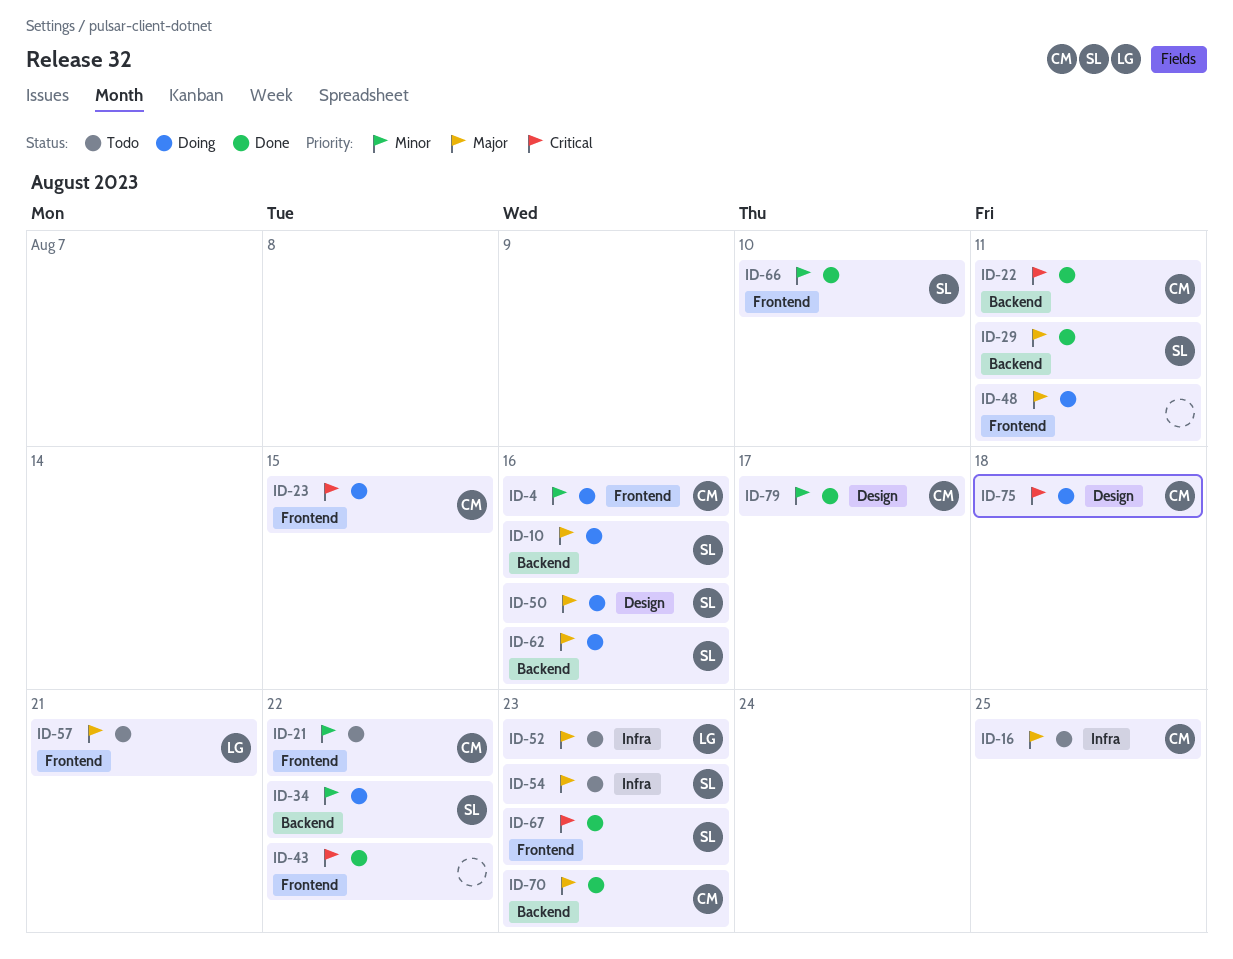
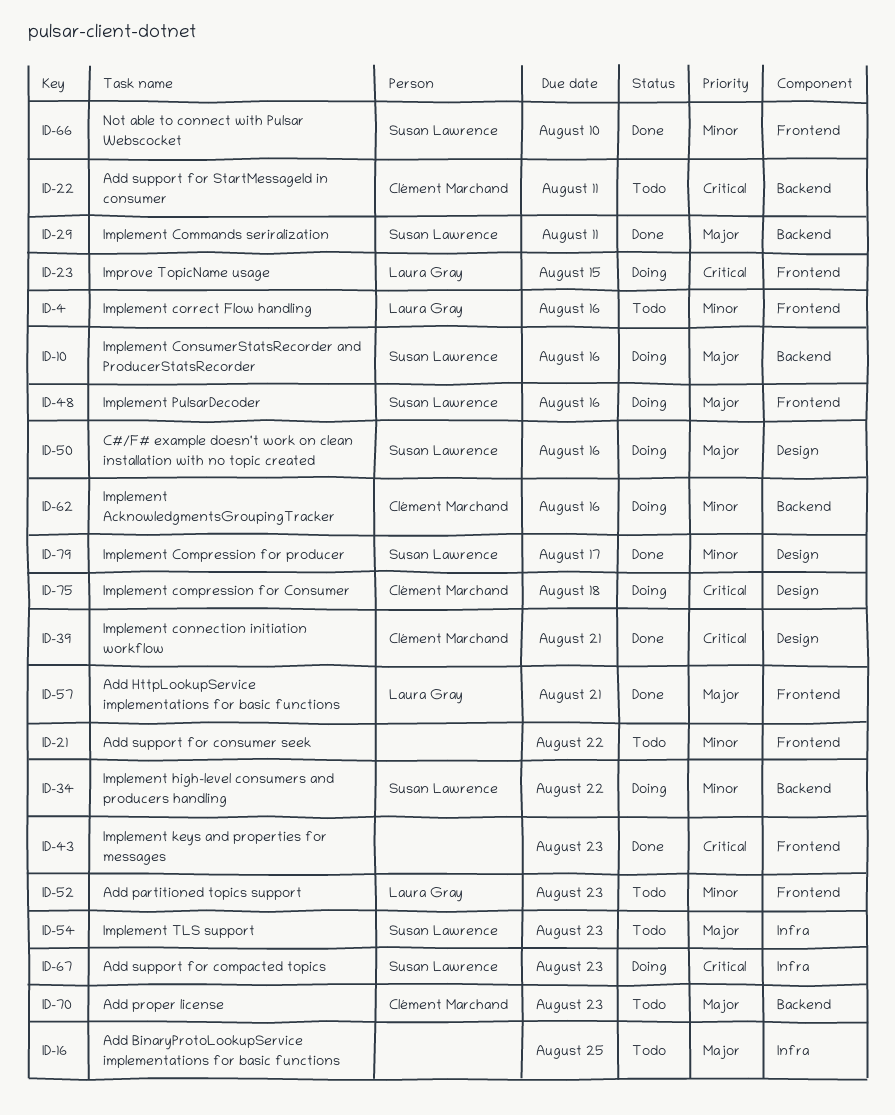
ID-4, status: Doing -> Todo
ID-4, owner: Clément Marchand -> Laura Gray
ID-16, owner: Clément Marchand -> none
ID-21, owner: Clément Marchand -> none
ID-22, status: Done -> Todo
ID-23, owner: Clément Marchand -> Laura Gray
ID-39: none -> present
ID-43, due: Aug 22 -> Aug 23
ID-48, owner: none -> Susan Lawrence
ID-48, due: Aug 11 -> Aug 16
ID-52, priority: Major -> Minor
ID-52, label: Infra -> Frontend
ID-57, status: Todo -> Done
ID-62, owner: Susan Lawrence -> Clément Marchand
ID-62, priority: Major -> Minor
ID-67, status: Done -> Doing
ID-67, label: Frontend -> Infra
ID-70, status: Done -> Todo
ID-79, owner: Clément Marchand -> Susan Lawrence

